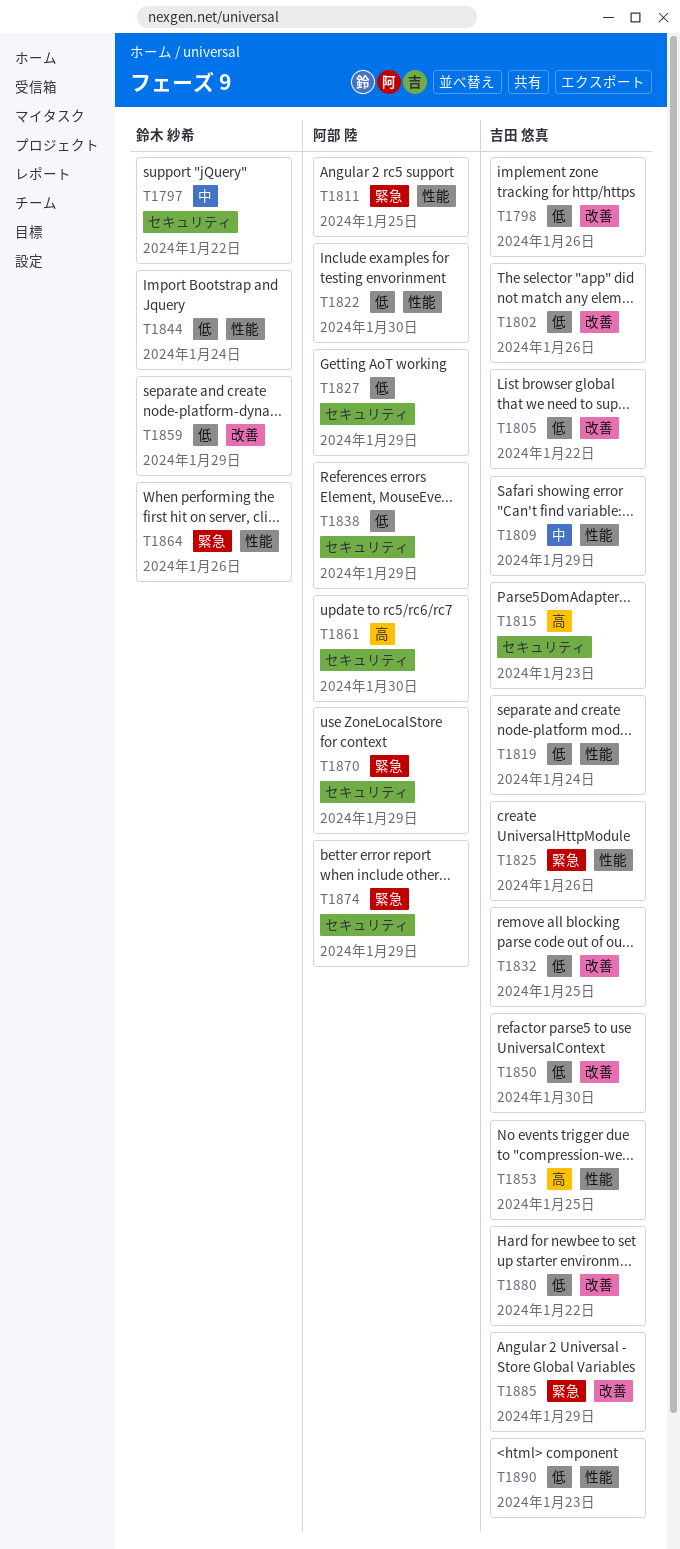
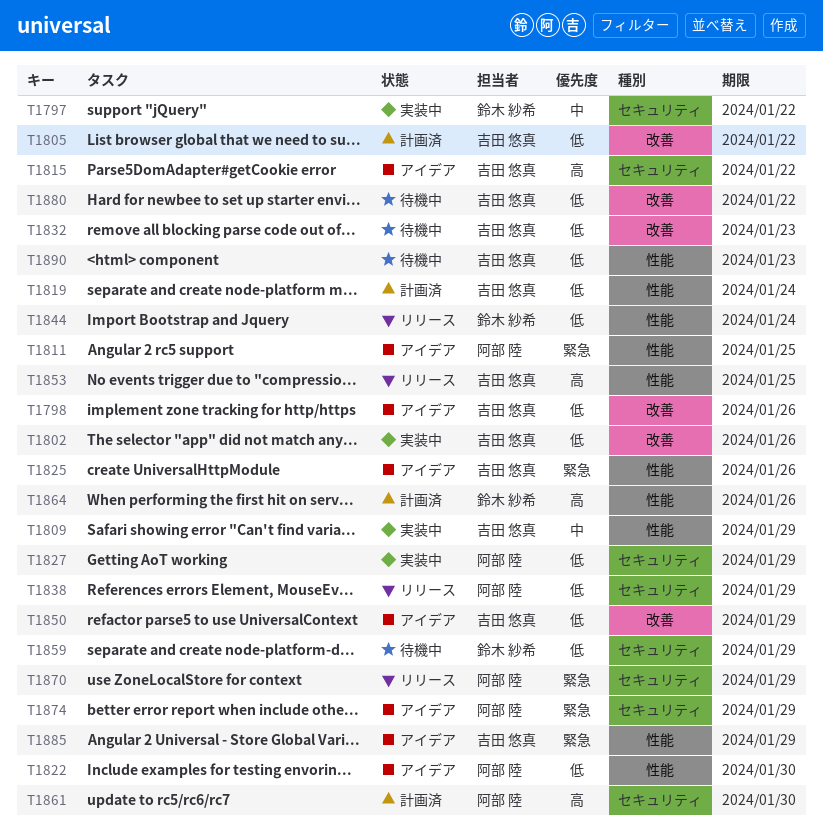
T1815, due: Jan 23 -> Jan 22
T1832, due: Jan 25 -> Jan 23
T1850, due: Jan 30 -> Jan 29
T1859, label: 改善 -> セキュリティ
T1864, priority: 緊急 -> 高
T1885, label: 改善 -> 性能

